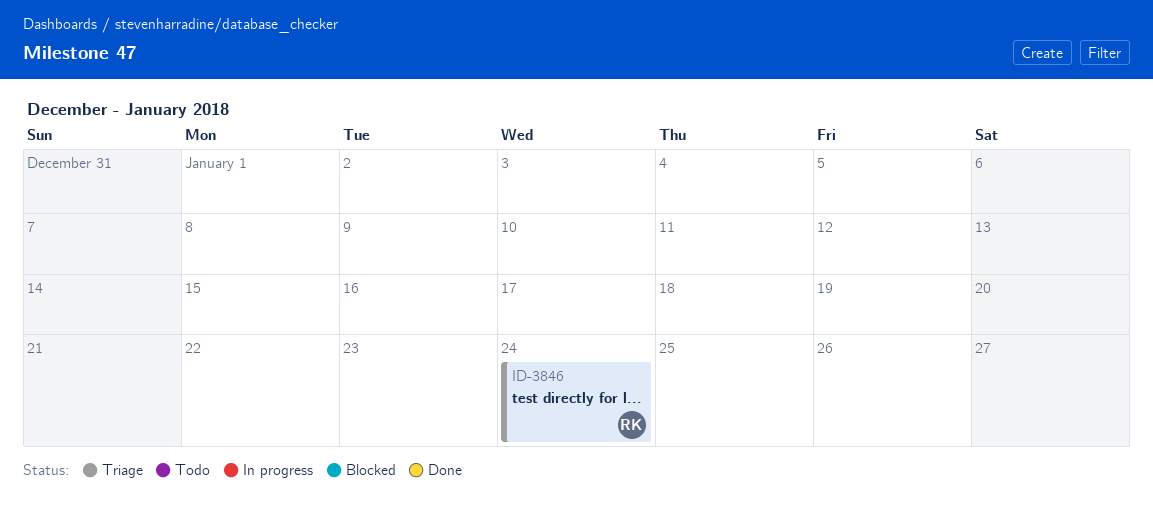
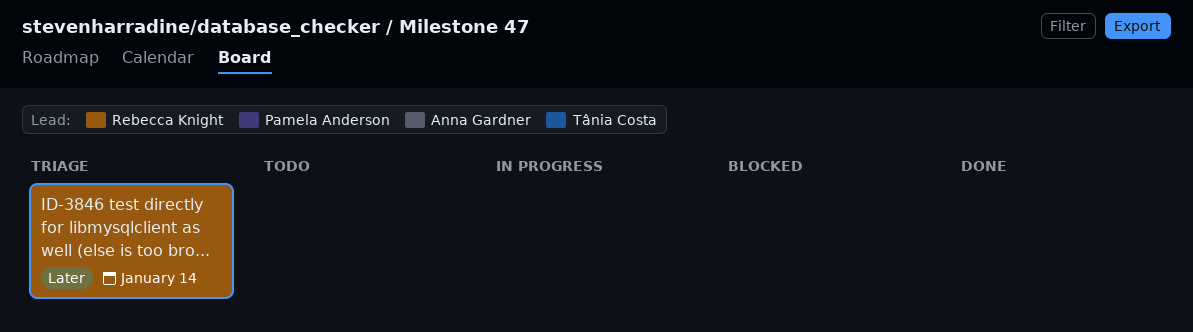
ID-3846, due: Jan 24 -> Jan 14

